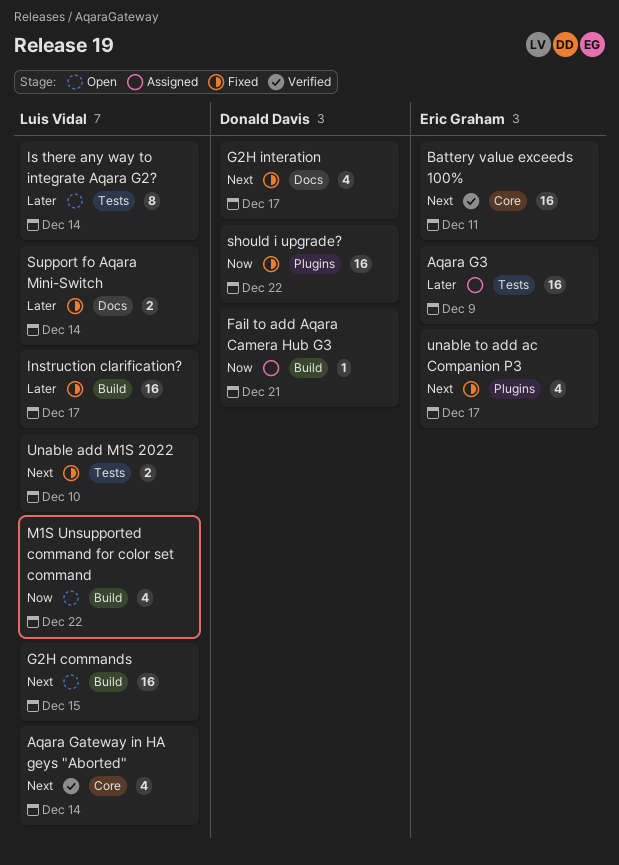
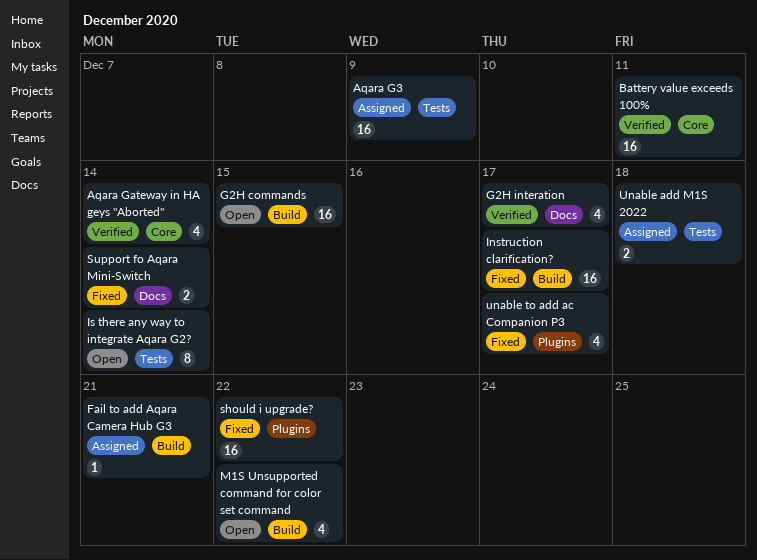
G2H interation, status: Fixed -> Verified
Unable add M1S 2022, status: Fixed -> Assigned
Unable add M1S 2022, due: Dec 10 -> Dec 18

